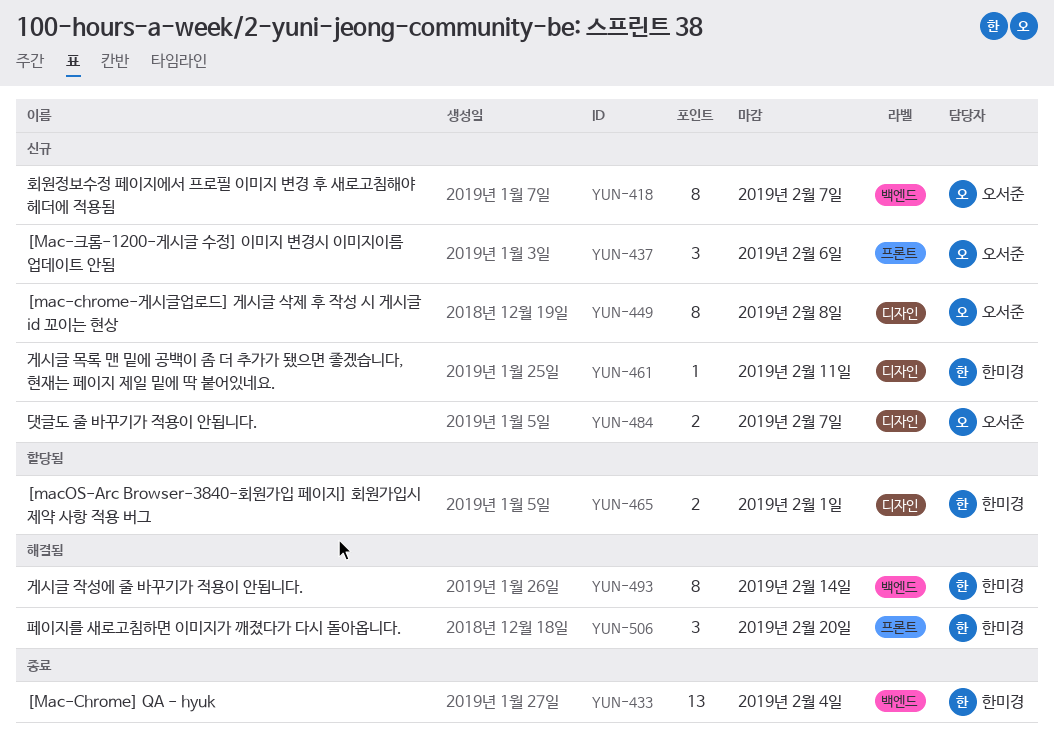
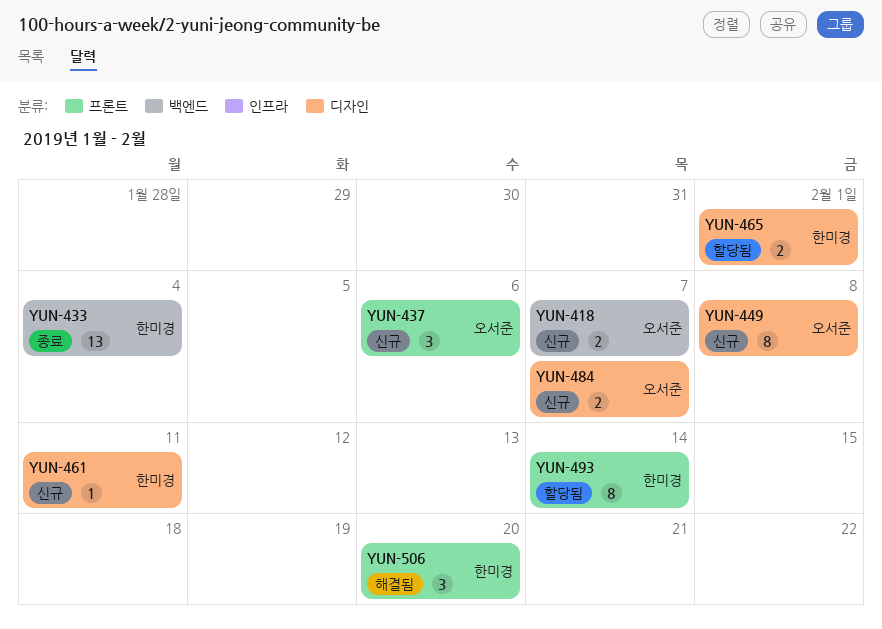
YUN-418, estimate: 8 -> 2
YUN-493, status: 해결됨 -> 할당됨
YUN-493, label: 백엔드 -> 프론트

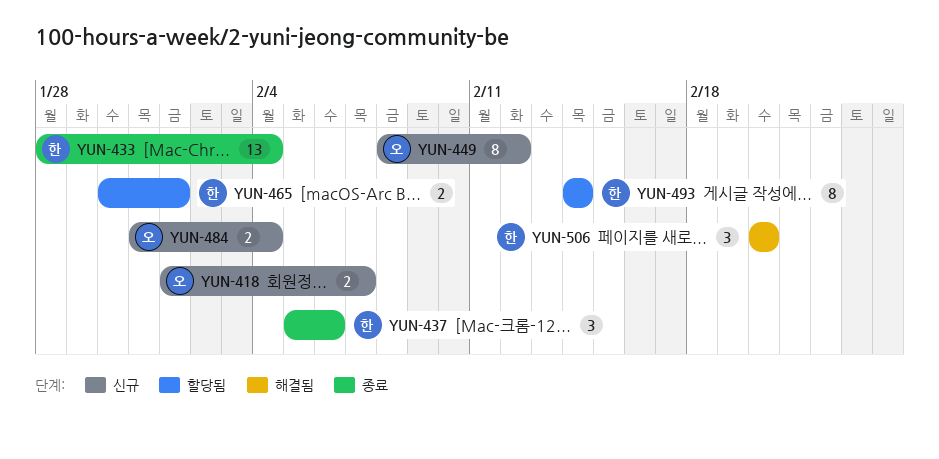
YUN-437, status: 신규 -> 종료
YUN-437, owner: 오서준 -> 한미경
YUN-449, due: Feb 8 -> Feb 12
YUN-461: present -> none
YUN-484, due: Feb 7 -> Feb 4

